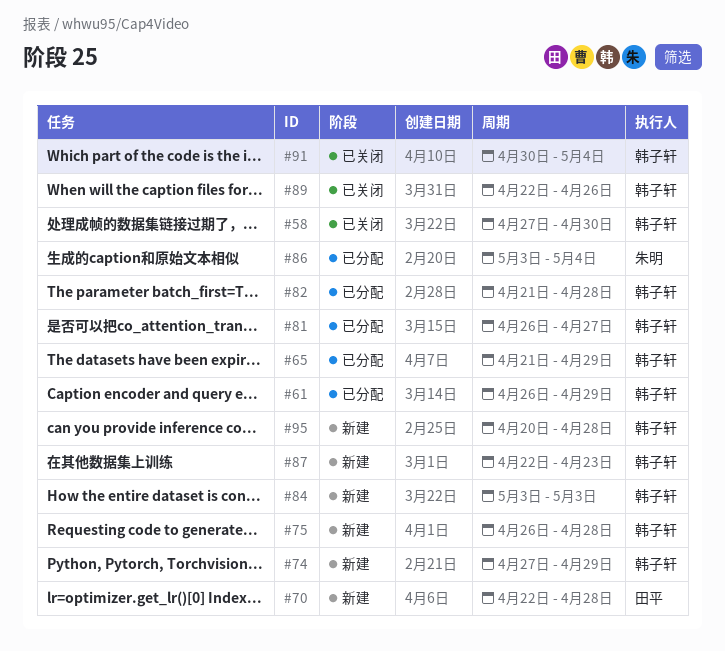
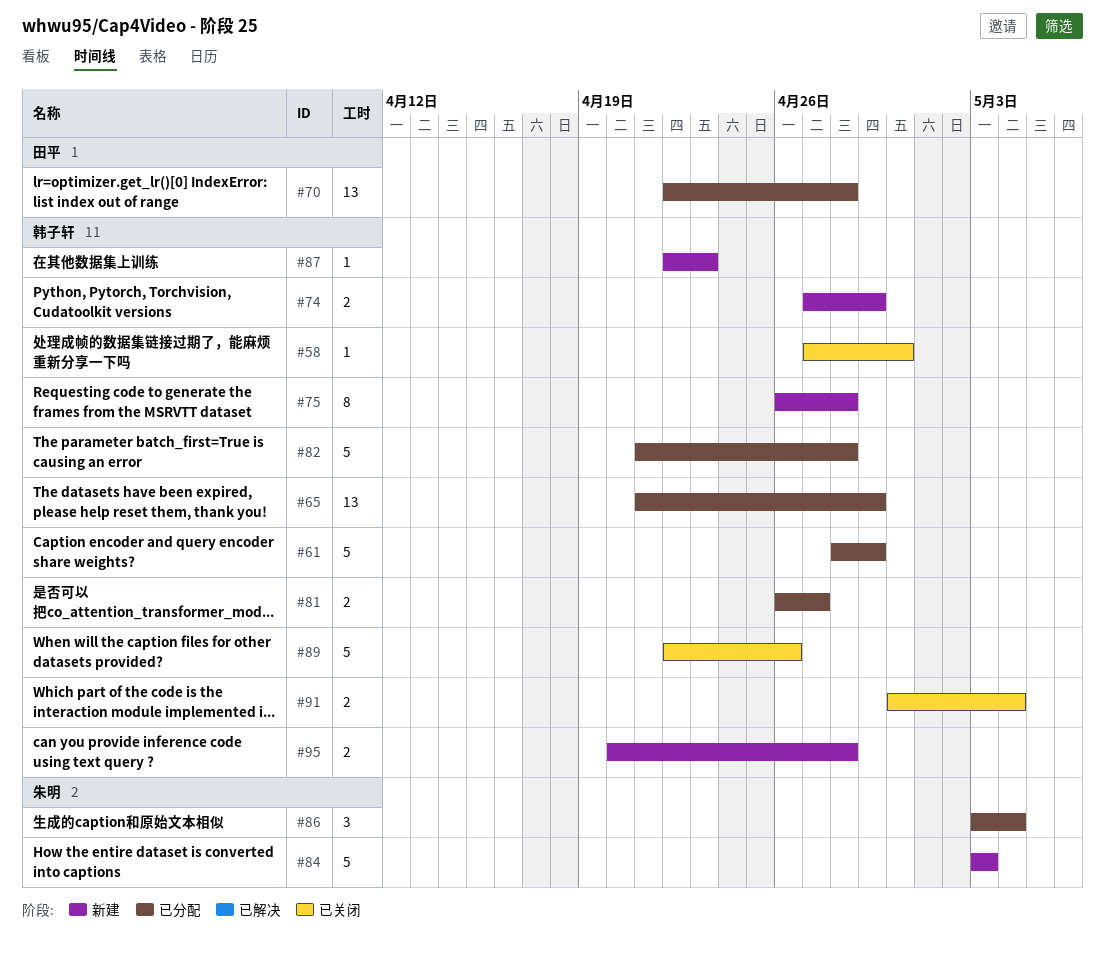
#61, start: Apr 26 -> Apr 28
#70, status: 新建 -> 已分配
#84, owner: 韩子轩 -> 朱明

